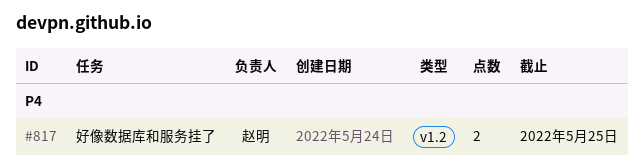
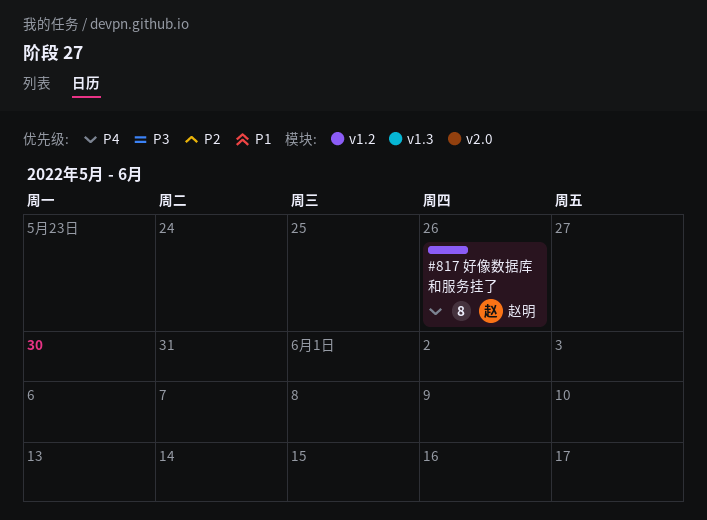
#817, estimate: 2 -> 8
#817, due: May 25 -> May 26

